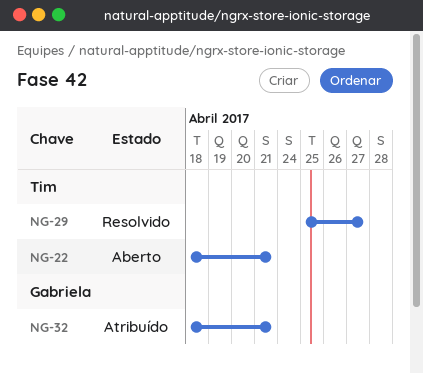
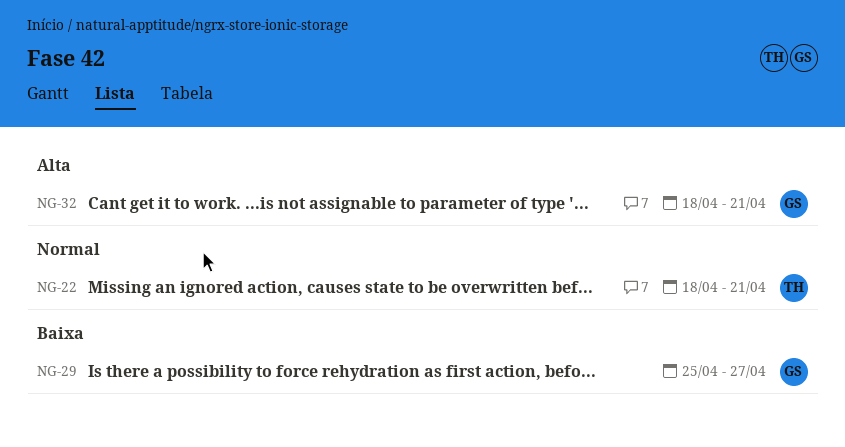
NG-29, owner: Tim -> Gabriela

